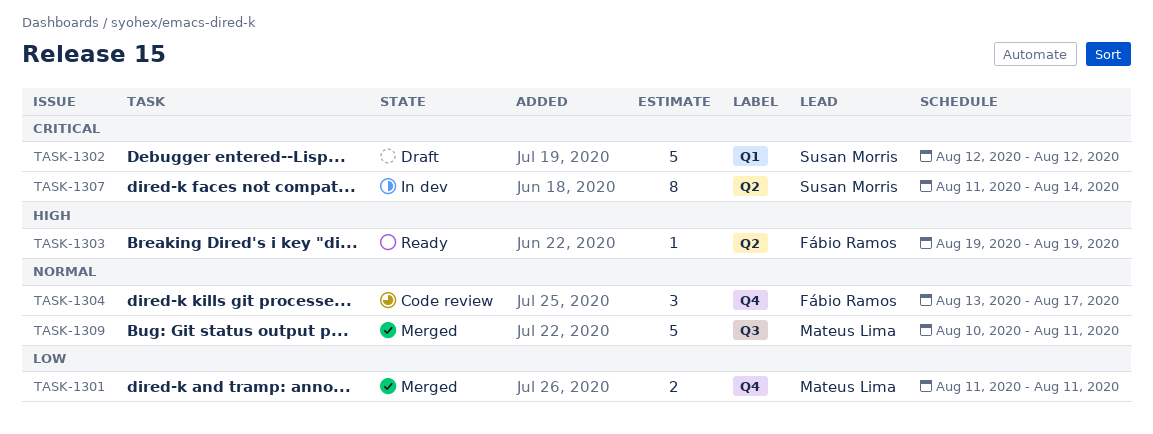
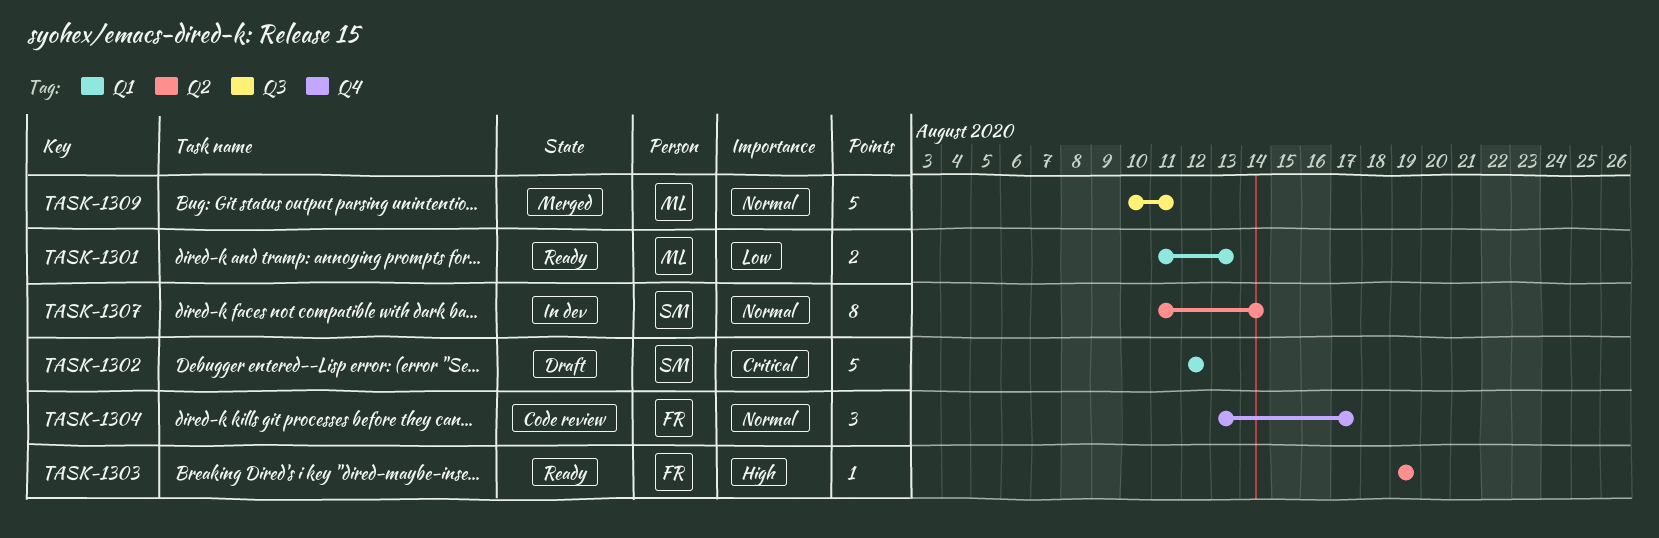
TASK-1301, status: Merged -> Ready
TASK-1301, label: Q4 -> Q1
TASK-1301, due: Aug 11 -> Aug 13
TASK-1307, priority: Critical -> Normal

